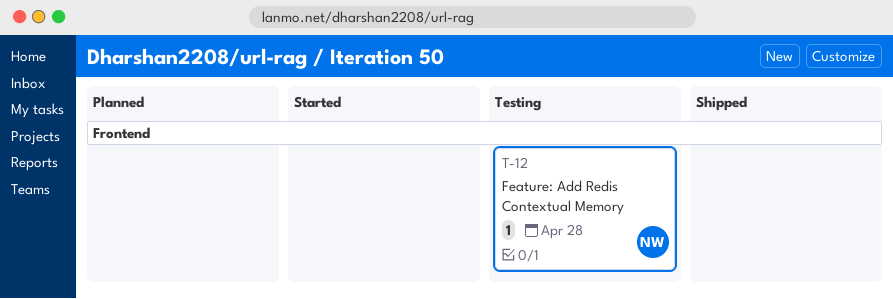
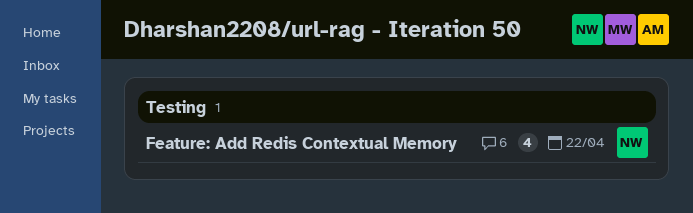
Feature: Add Redis Contextual Memory, estimate: 1 -> 4
Feature: Add Redis Contextual Memory, due: Apr 28 -> Apr 22

